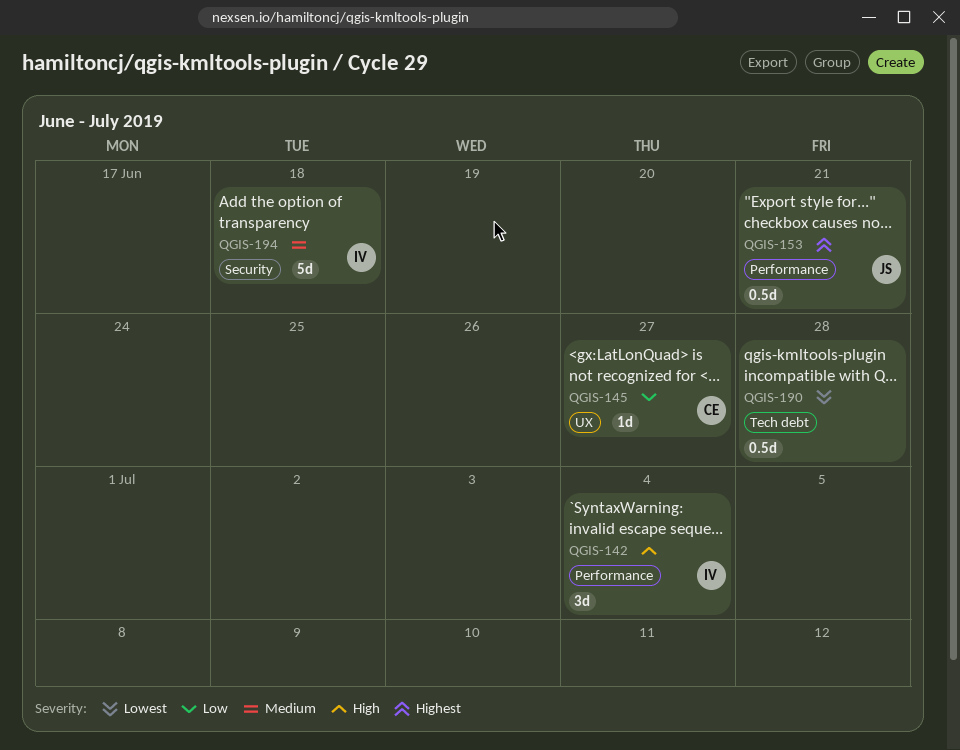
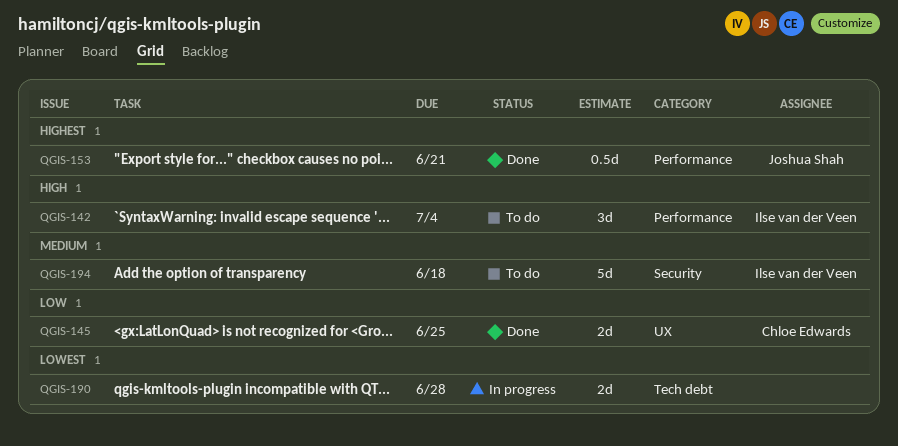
QGIS-145, estimate: 1d -> 2d
QGIS-145, due: Jun 27 -> Jun 25
QGIS-190, estimate: 0.5d -> 2d

